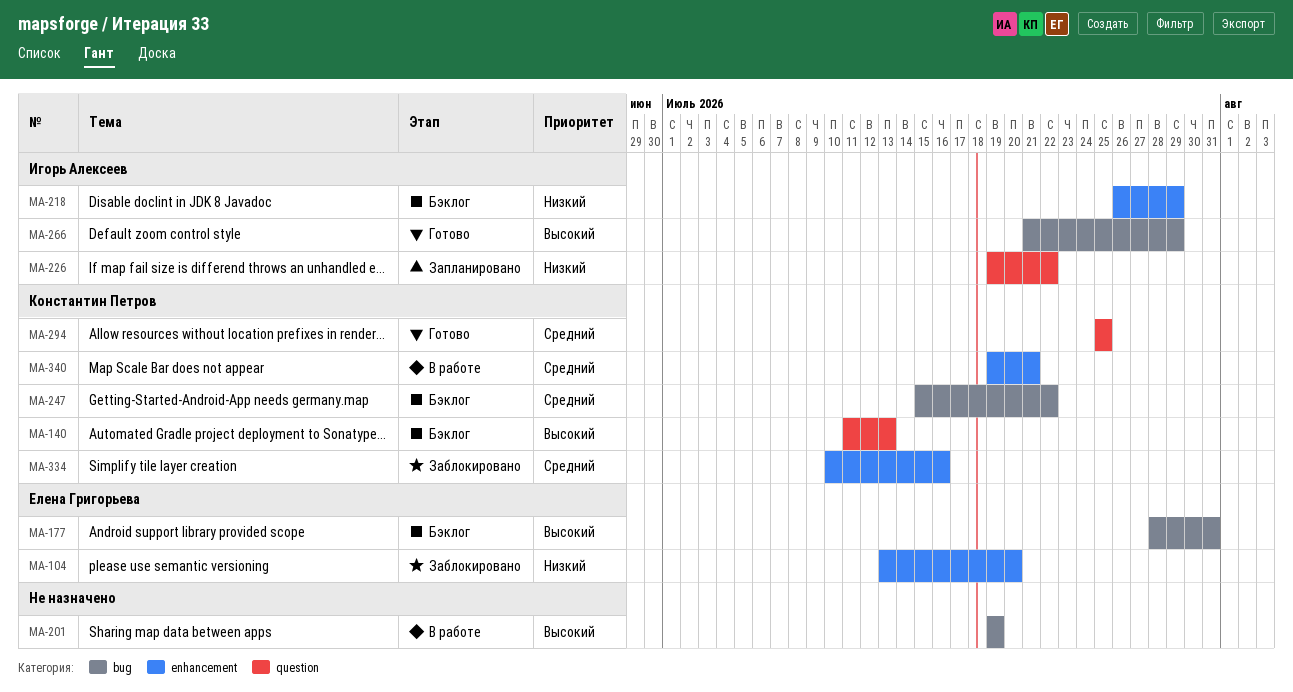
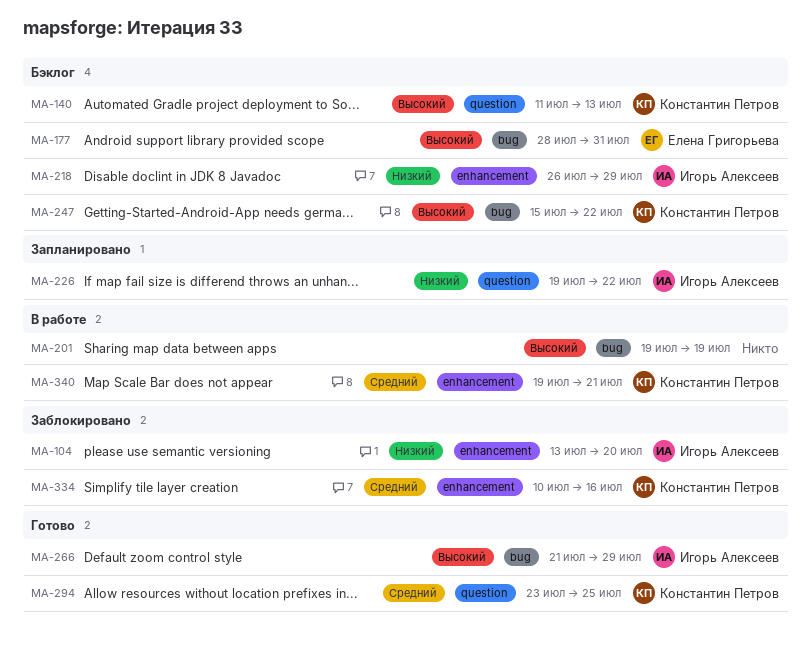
MA-104, owner: Елена Григорьева -> Игорь Алексеев
MA-247, priority: Средний -> Высокий
MA-294, start: Jul 25 -> Jul 23

